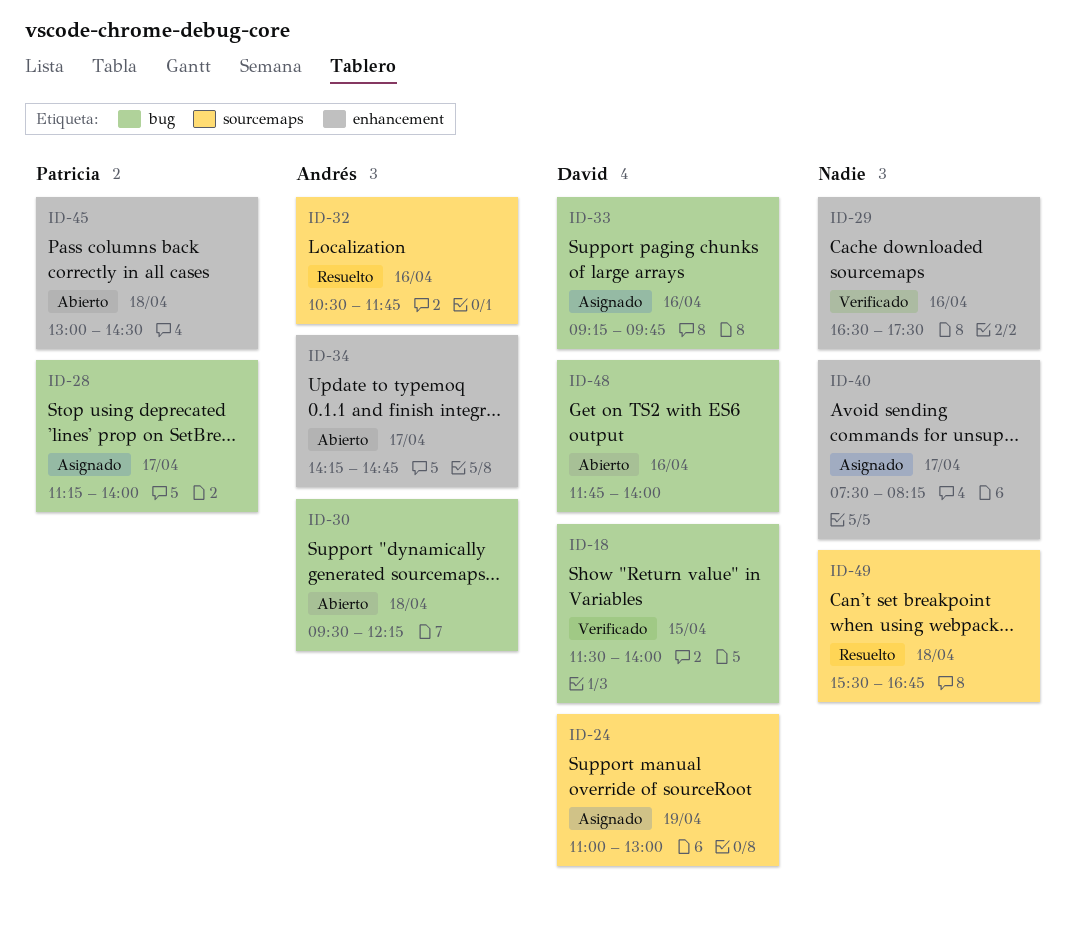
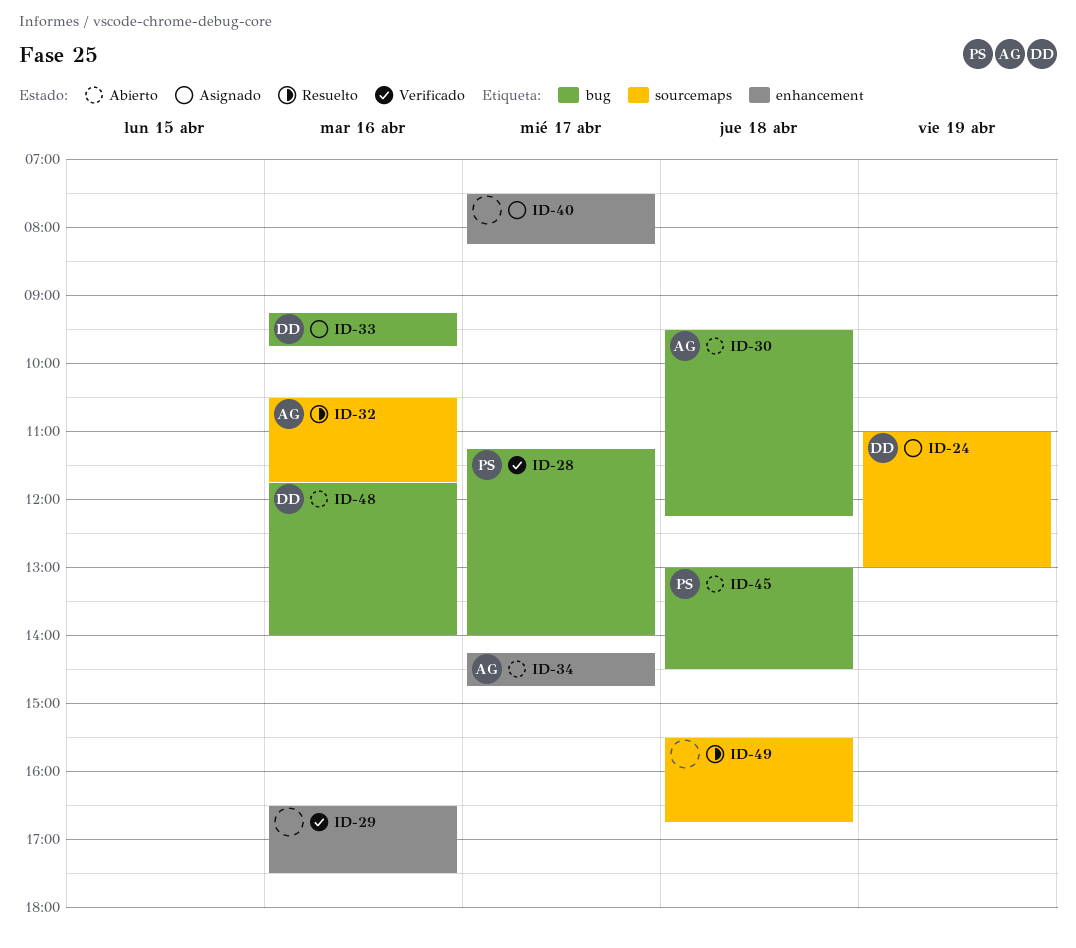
ID-18: present -> none
ID-28, status: Asignado -> Verificado
ID-45, label: enhancement -> bug

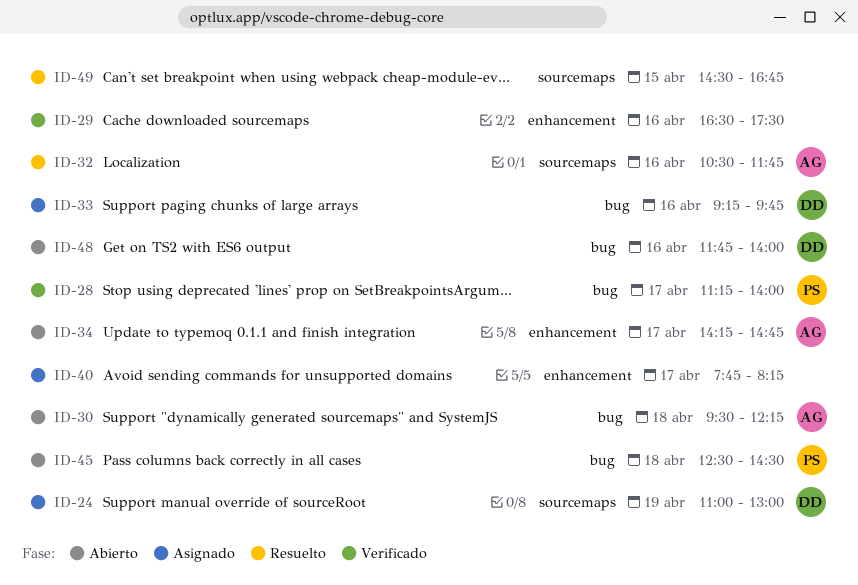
ID-40, begins: 07:30 -> 07:45
ID-45, begins: 13:00 -> 12:30
ID-49, day: Apr 18 -> Apr 15
ID-49, begins: 15:30 -> 14:30

